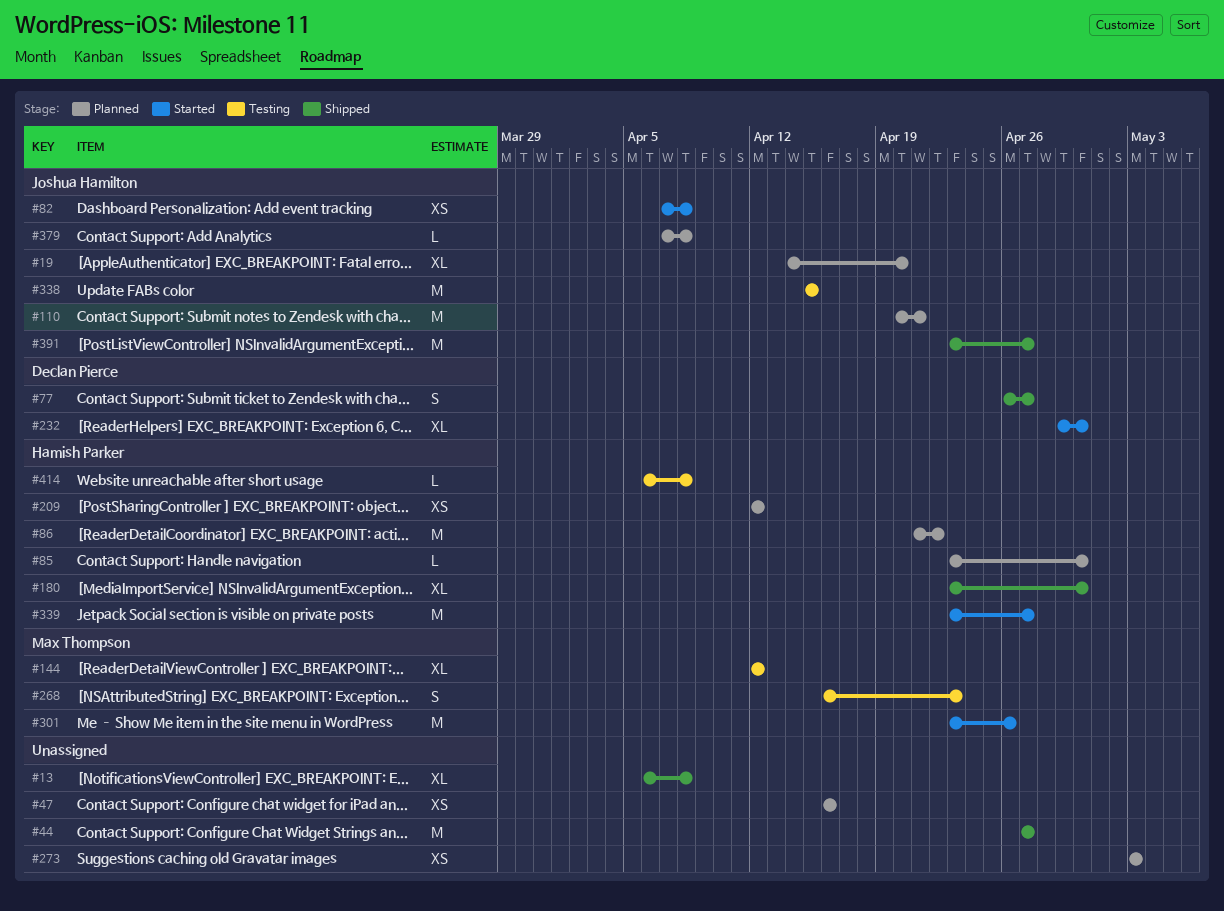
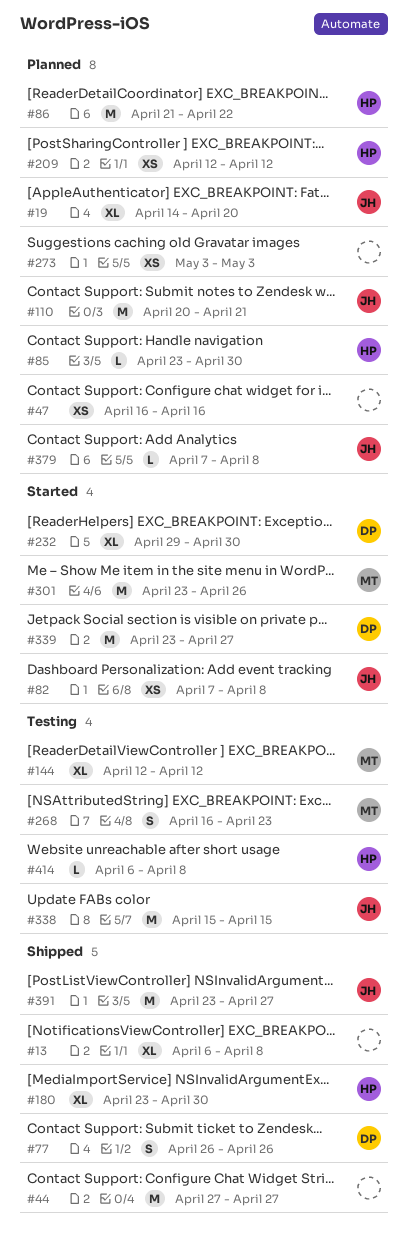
#77, due: Apr 27 -> Apr 26
#339, owner: Hamish Parker -> Declan Pierce

